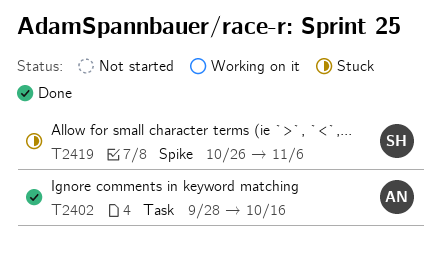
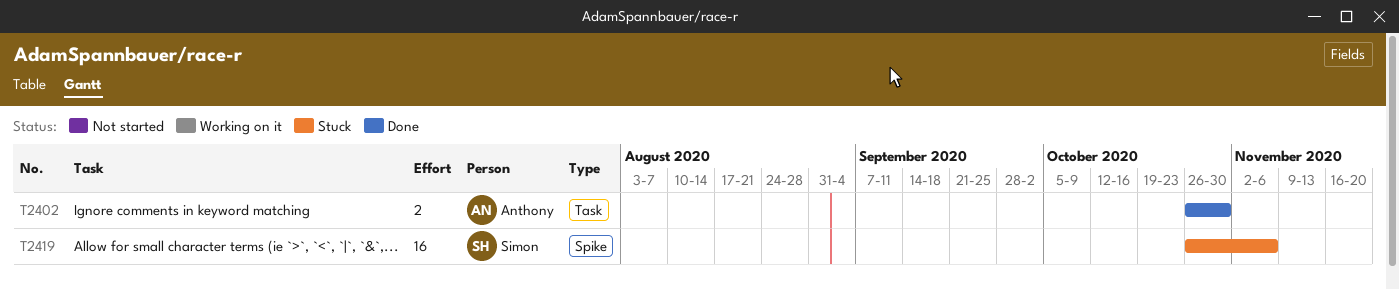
T2402, start: Sep 28 -> Oct 26
T2402, due: Oct 16 -> Oct 30

